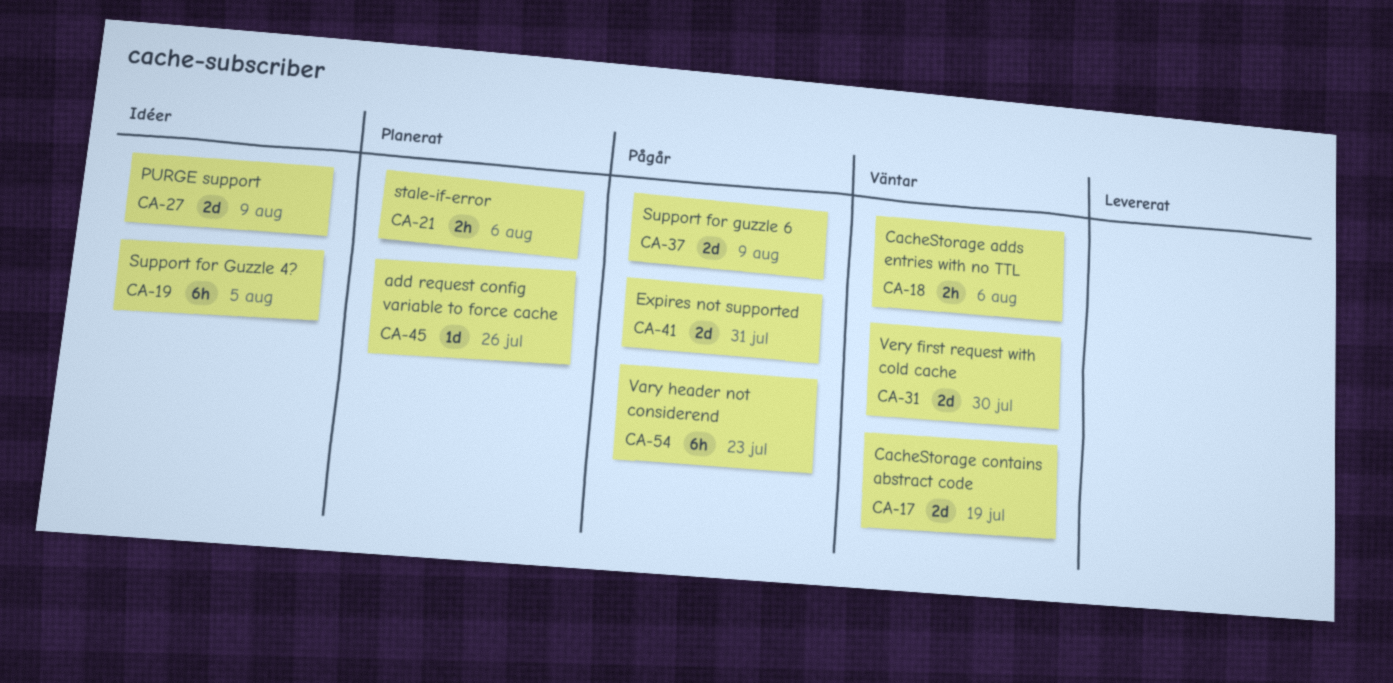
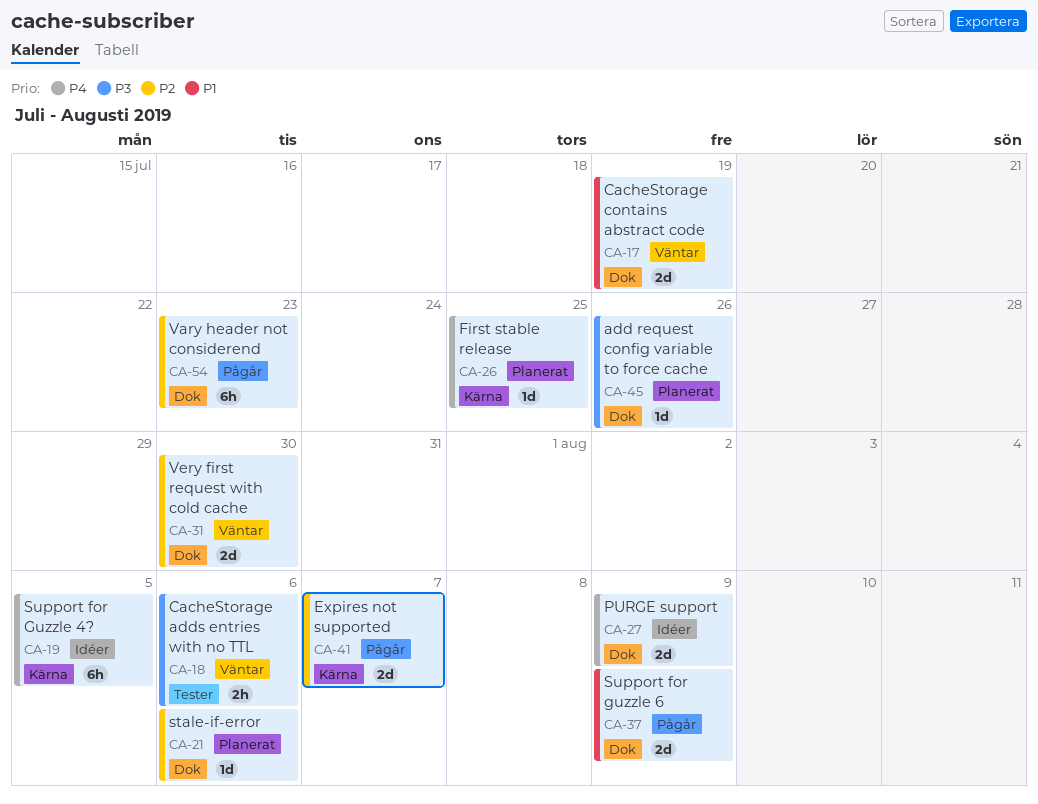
CA-21, estimate: 2h -> 1d
CA-26: none -> present
CA-41, due: Jul 31 -> Aug 7

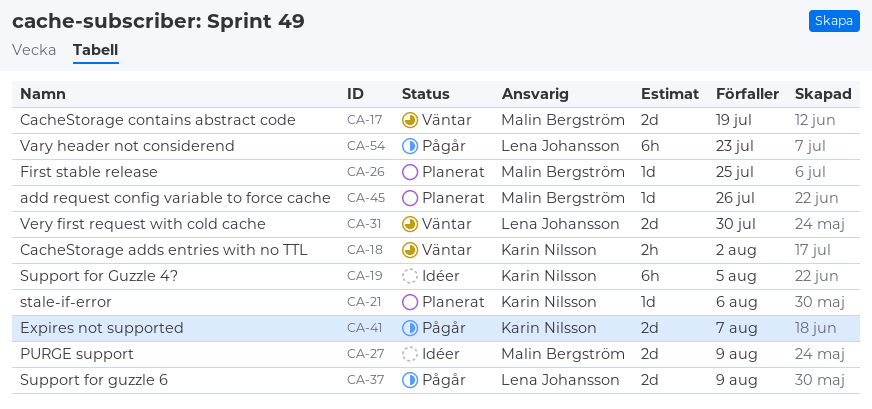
CA-18, due: Aug 6 -> Aug 2

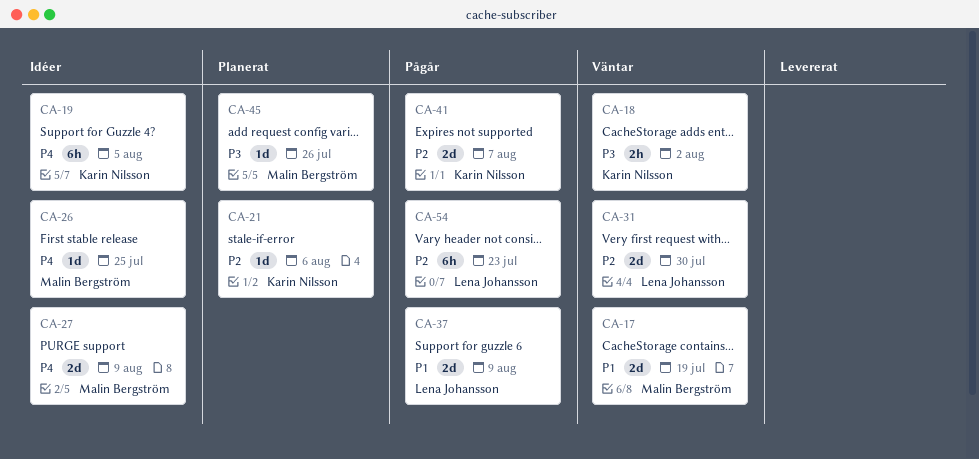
CA-26, status: Planerat -> Idéer

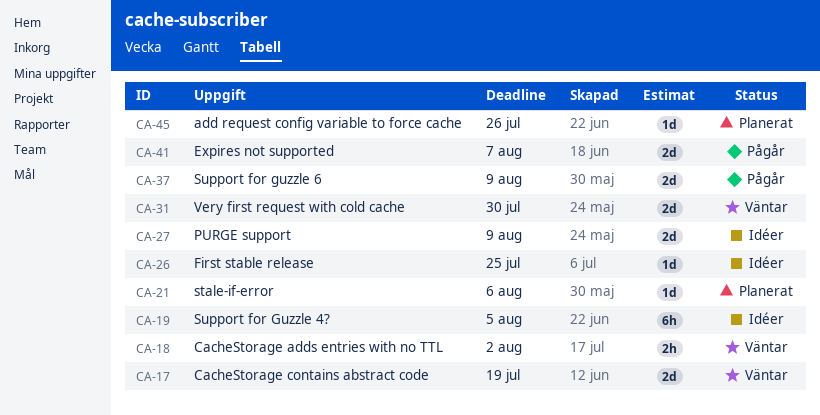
CA-54: present -> none

